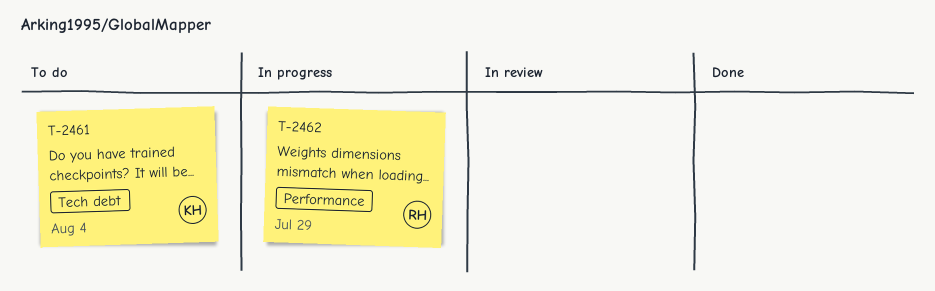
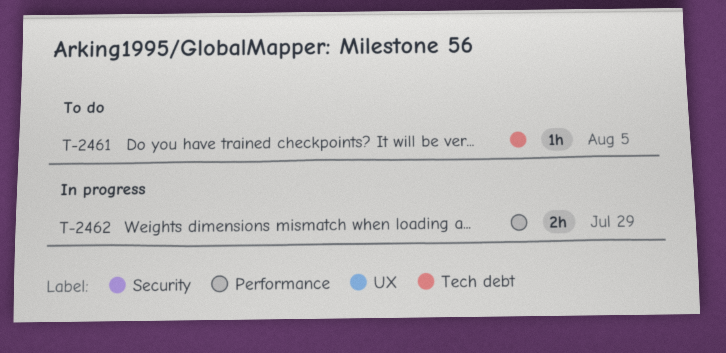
T-2461, due: Aug 4 -> Aug 5

